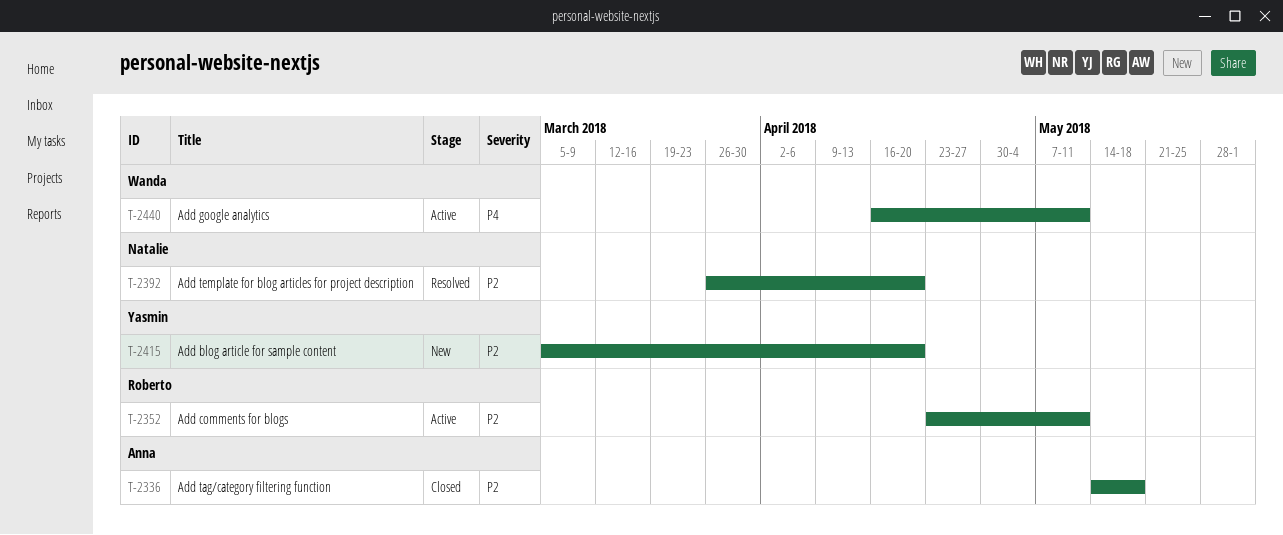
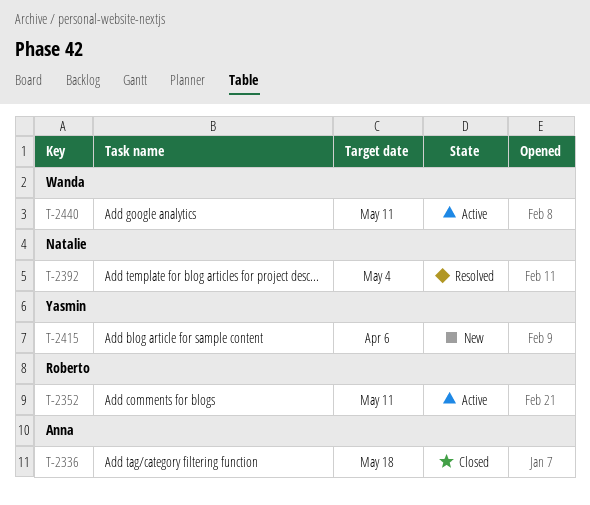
T-2392, due: Apr 20 -> May 4
T-2415, due: Apr 20 -> Apr 6

